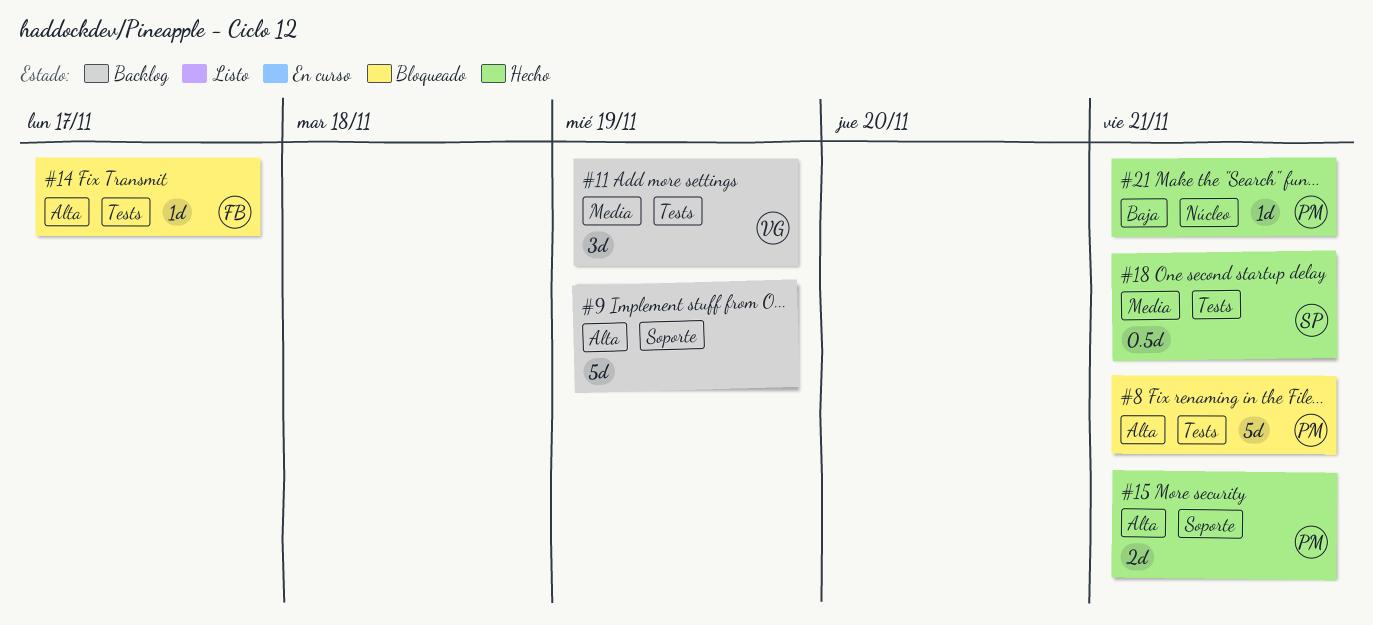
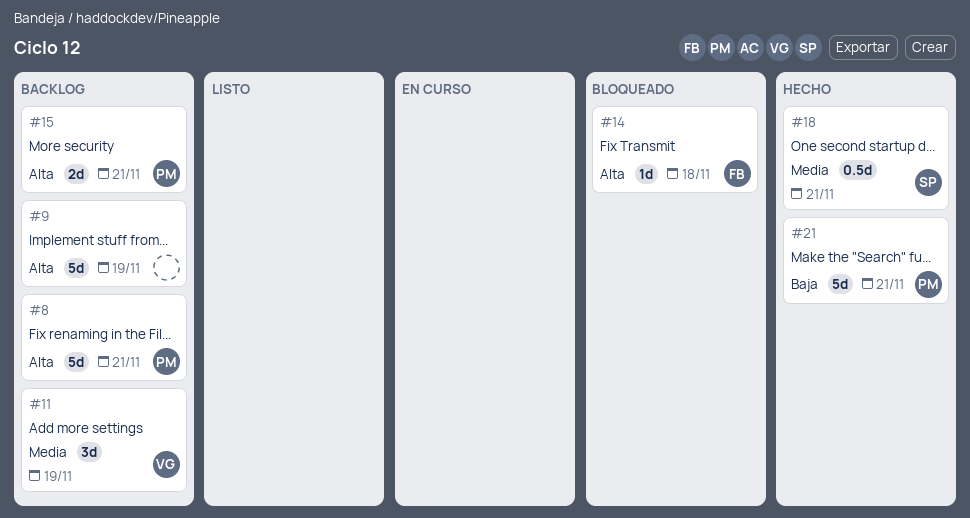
#8, status: Bloqueado -> Backlog
#14, due: Nov 17 -> Nov 18
#15, status: Hecho -> Backlog
#21, estimate: 1d -> 5d

